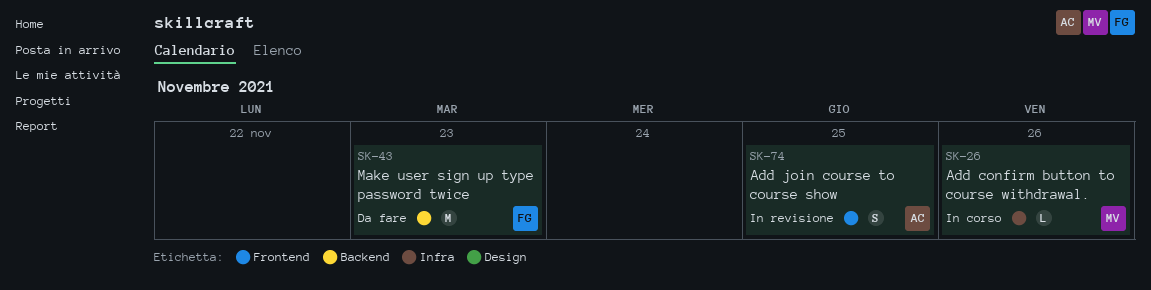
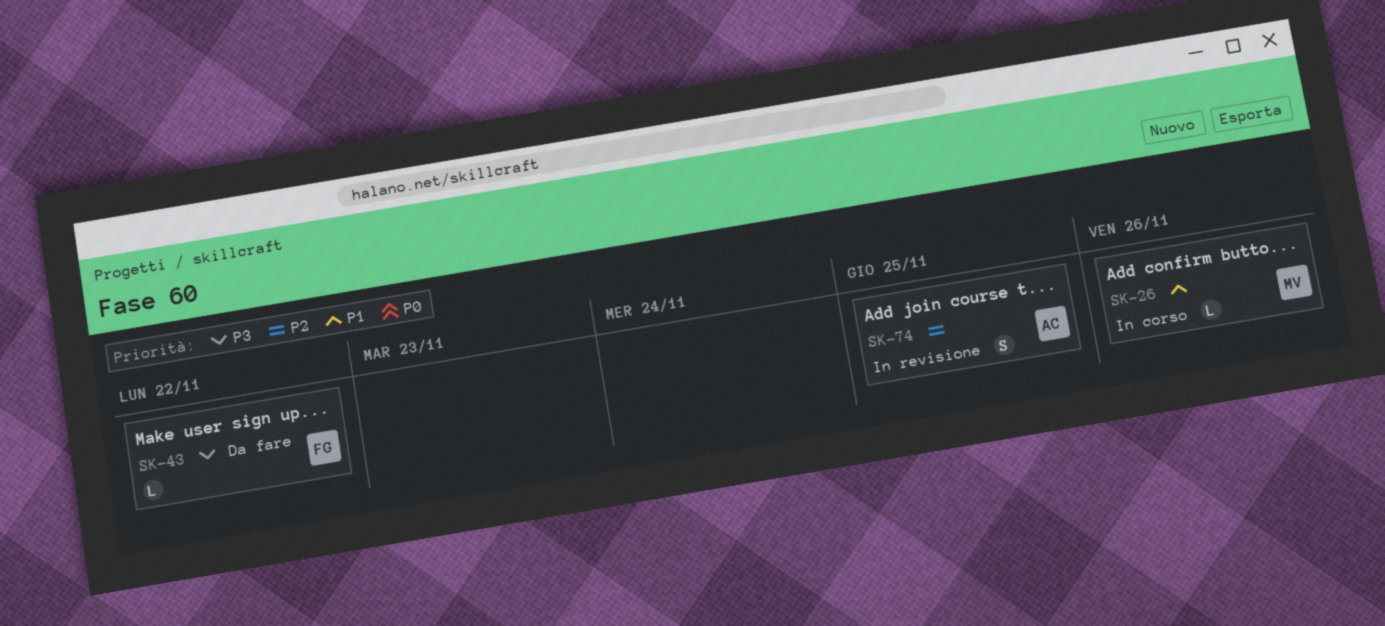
SK-43, estimate: M -> L
SK-43, due: Nov 23 -> Nov 22

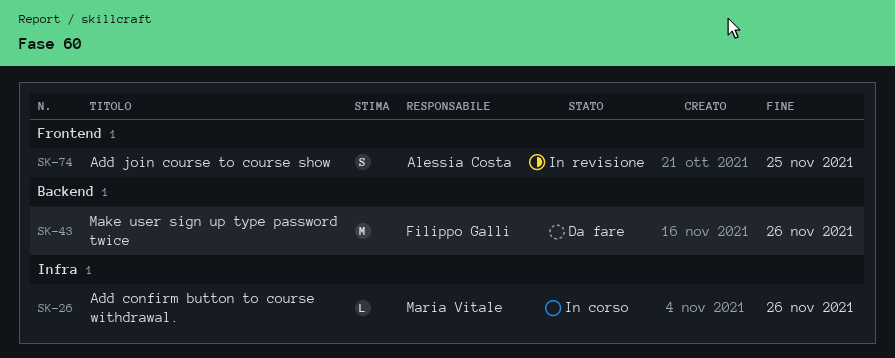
SK-43, estimate: L -> M
SK-43, due: Nov 22 -> Nov 26

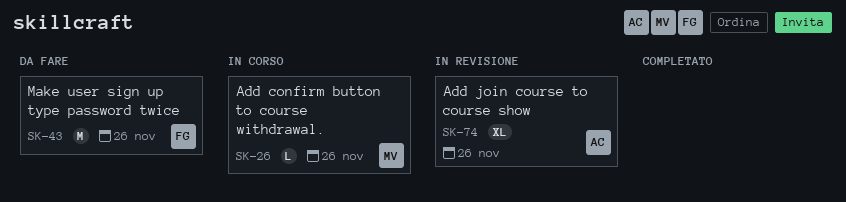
SK-74, estimate: S -> XL
SK-74, due: Nov 25 -> Nov 26

